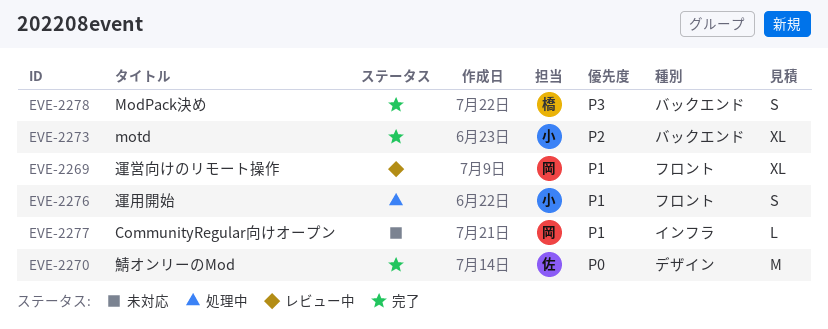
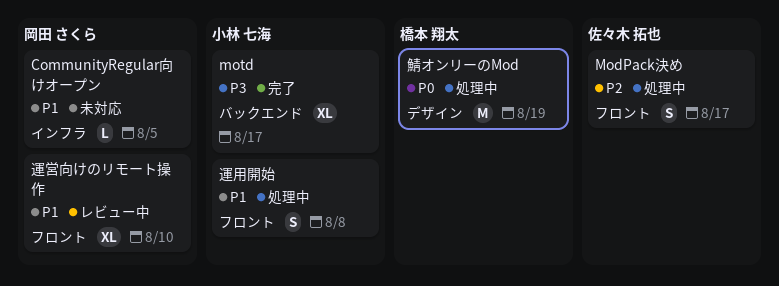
ModPack決め, status: 完了 -> 処理中
ModPack決め, owner: 橋本 翔太 -> 佐々木 拓也
ModPack決め, priority: P3 -> P2
ModPack決め, label: バックエンド -> フロント
motd, priority: P2 -> P3
鯖オンリーのMod, status: 完了 -> 処理中
鯖オンリーのMod, owner: 佐々木 拓也 -> 橋本 翔太

